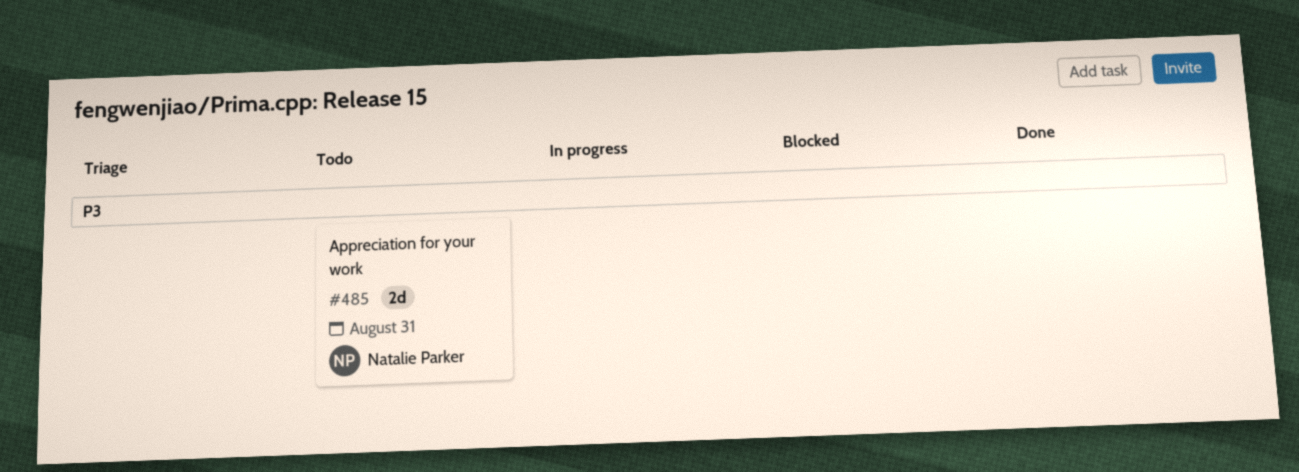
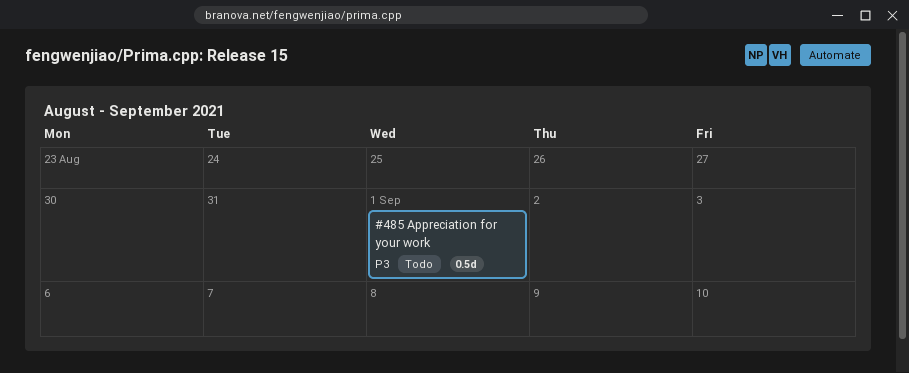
#485, estimate: 2d -> 0.5d
#485, due: Aug 31 -> Sep 1

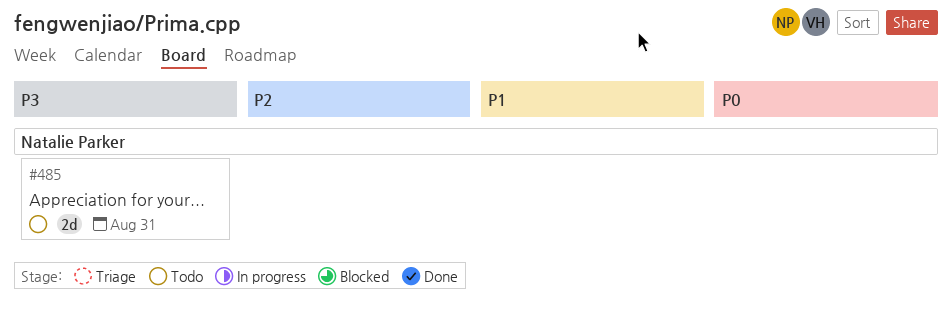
#485, estimate: 0.5d -> 2d
#485, due: Sep 1 -> Aug 31

